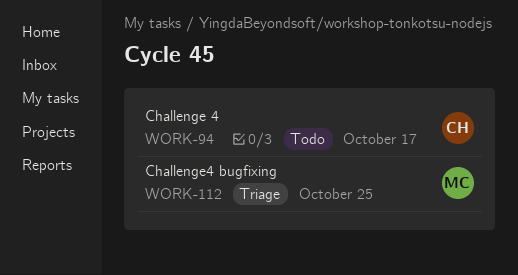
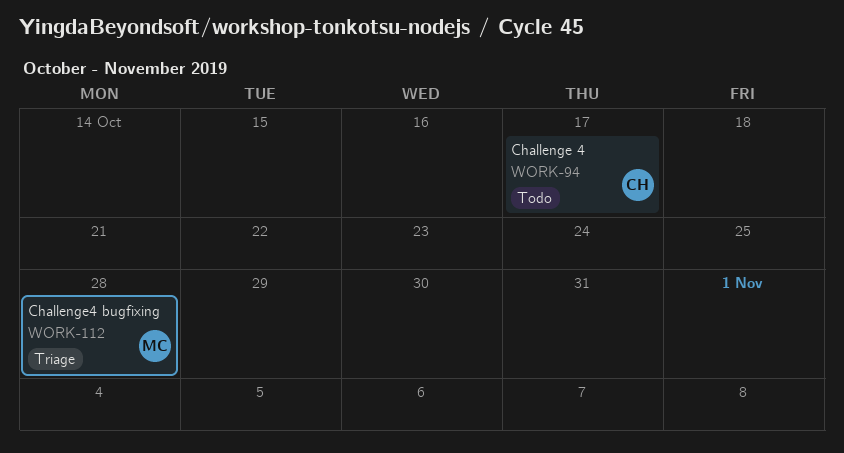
WORK-112, due: Oct 25 -> Oct 28

